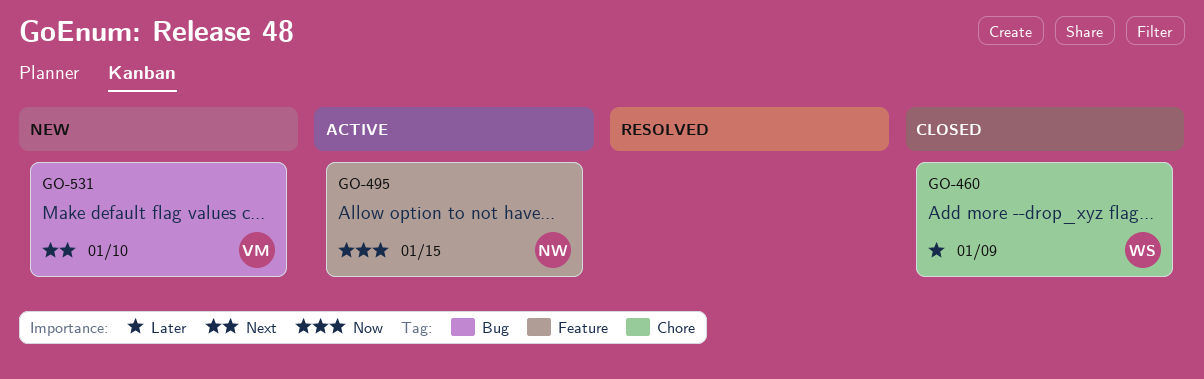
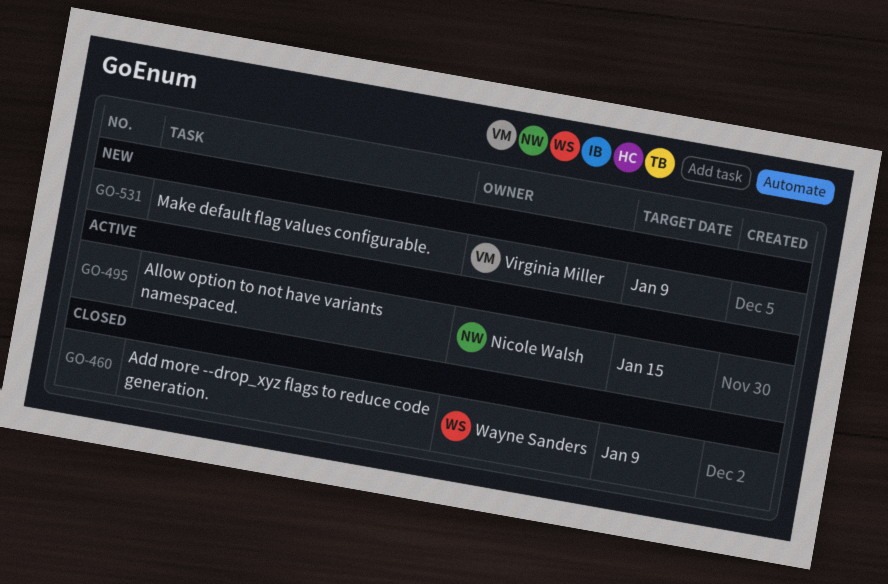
GO-531, due: Jan 10 -> Jan 9

